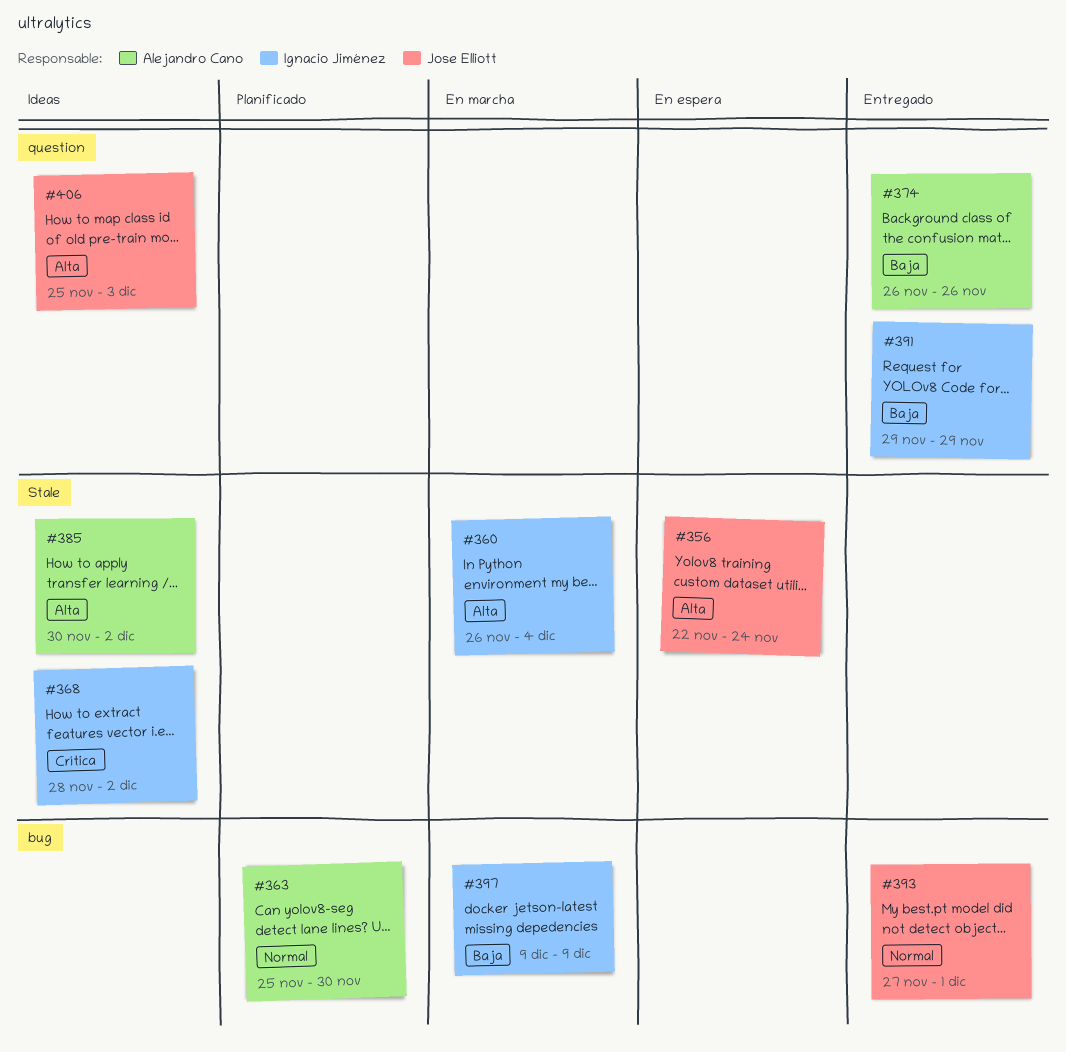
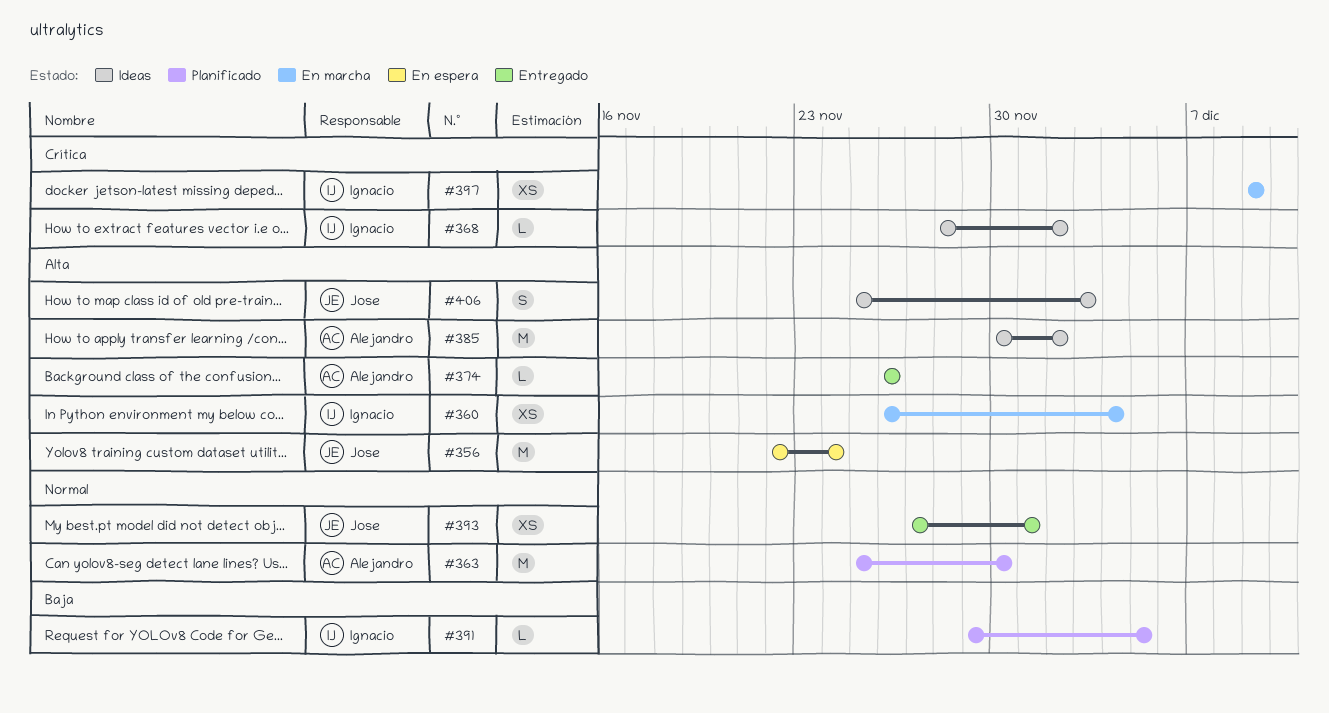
#374, priority: Baja -> Alta
#391, status: Entregado -> Planificado
#391, due: Nov 29 -> Dec 5
#397, priority: Baja -> Crítica

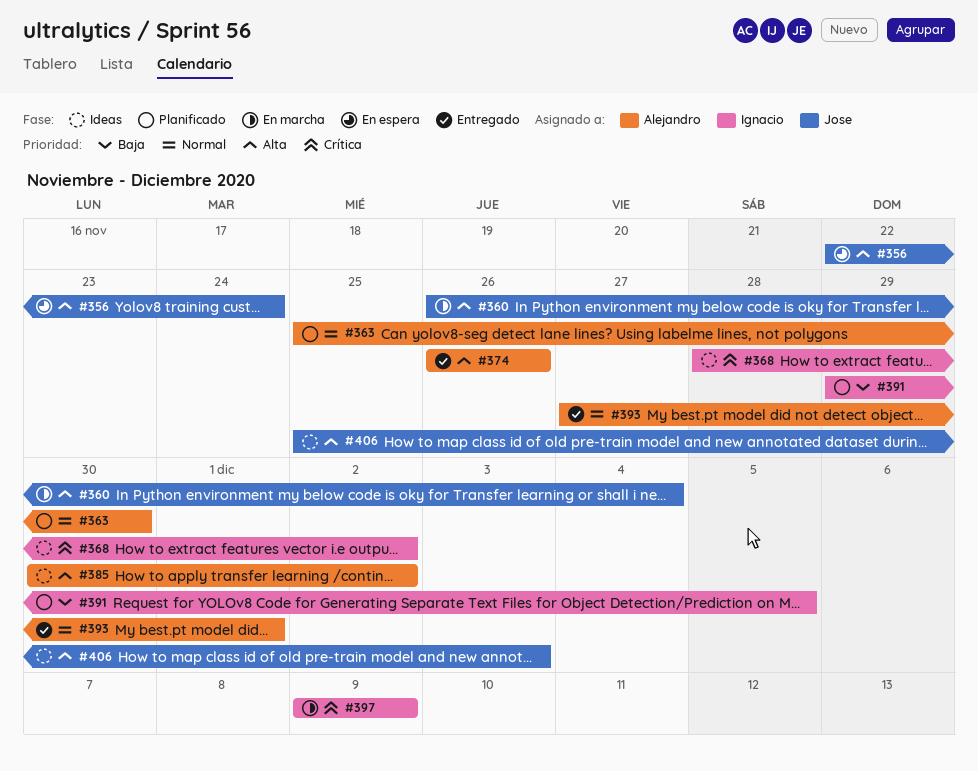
#360, owner: Ignacio -> Jose
#393, owner: Jose -> Alejandro

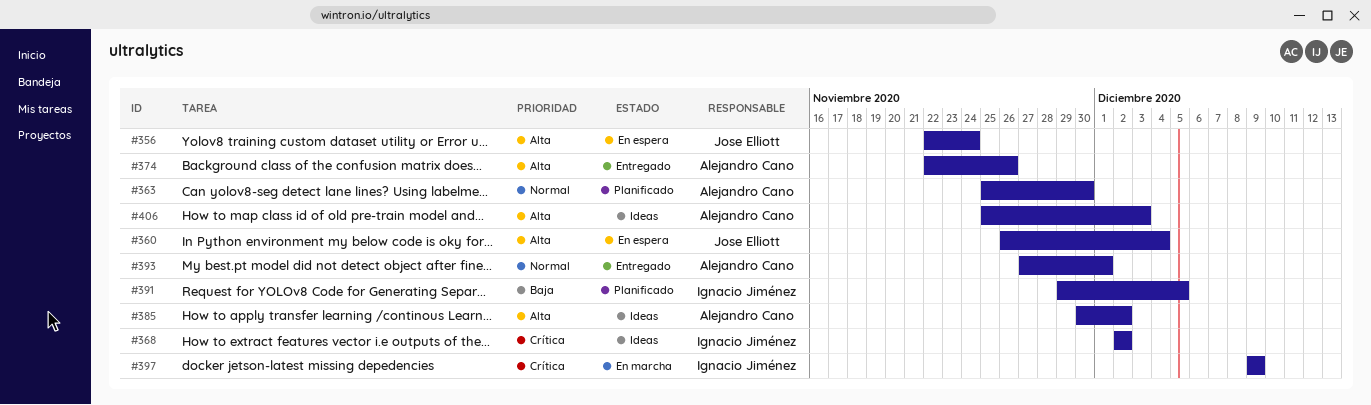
#360, status: En marcha -> En espera
#368, start: Nov 28 -> Dec 2
#374, start: Nov 26 -> Nov 22
#406, owner: Jose Elliott -> Alejandro Cano

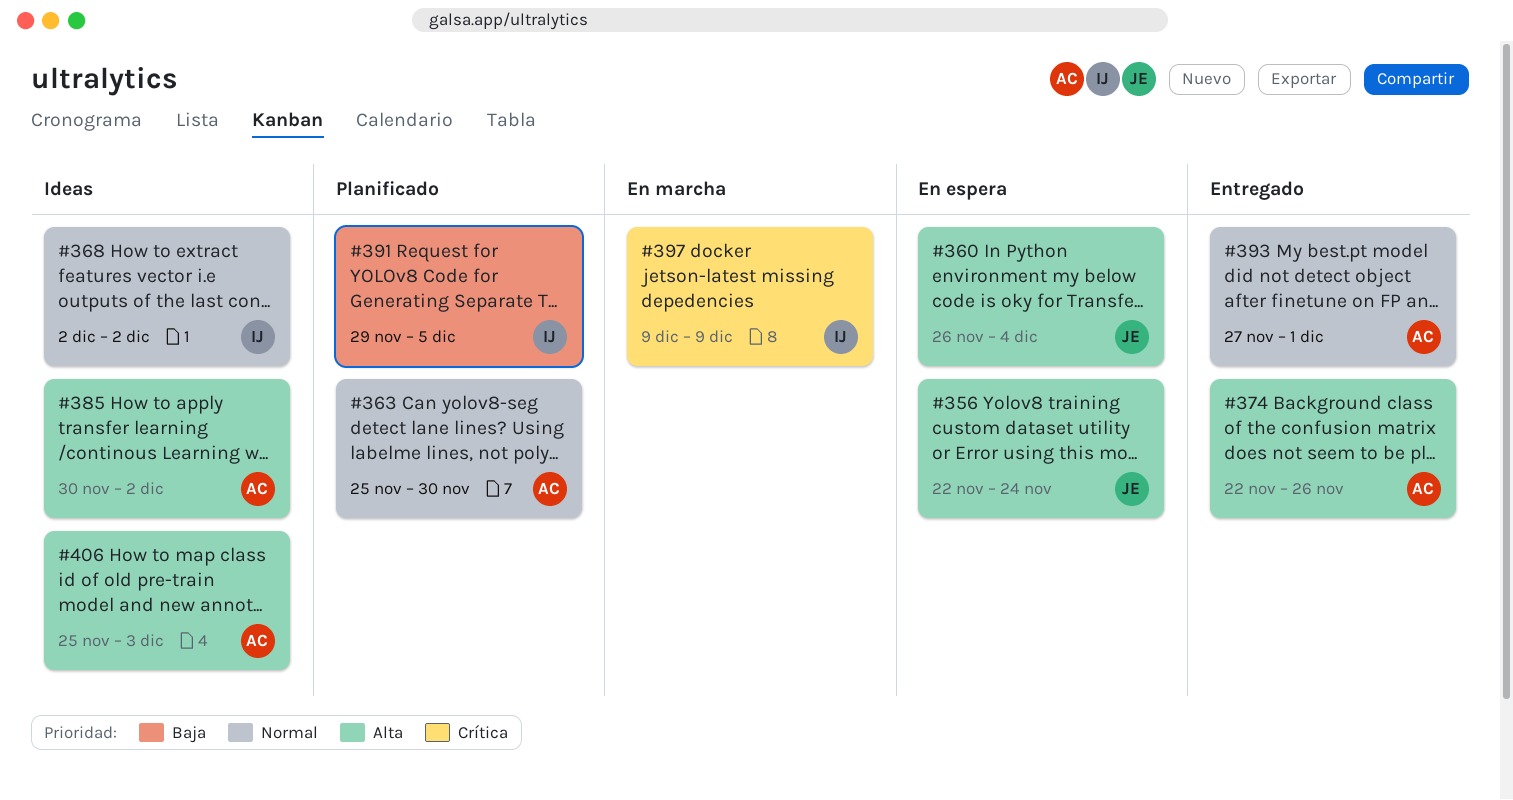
#368, priority: Crítica -> Normal

